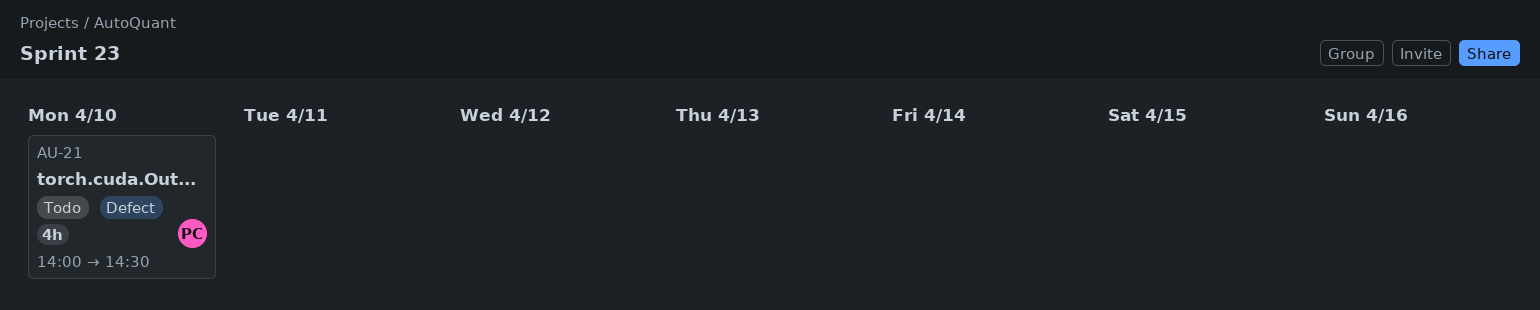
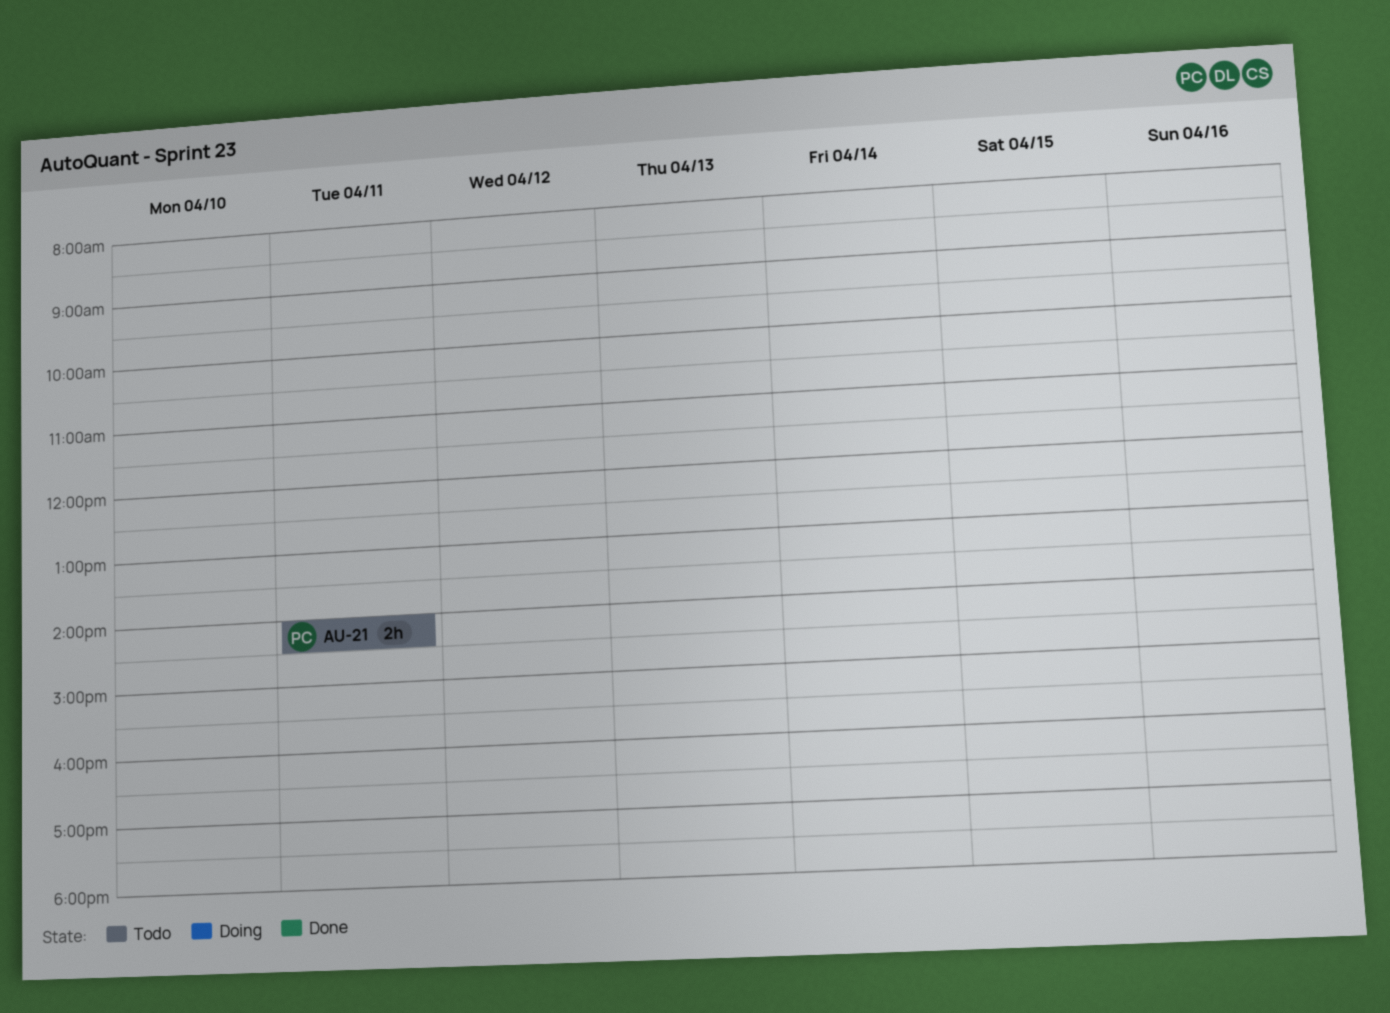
AU-21, estimate: 4h -> 2h
AU-21, day: Apr 10 -> Apr 11

